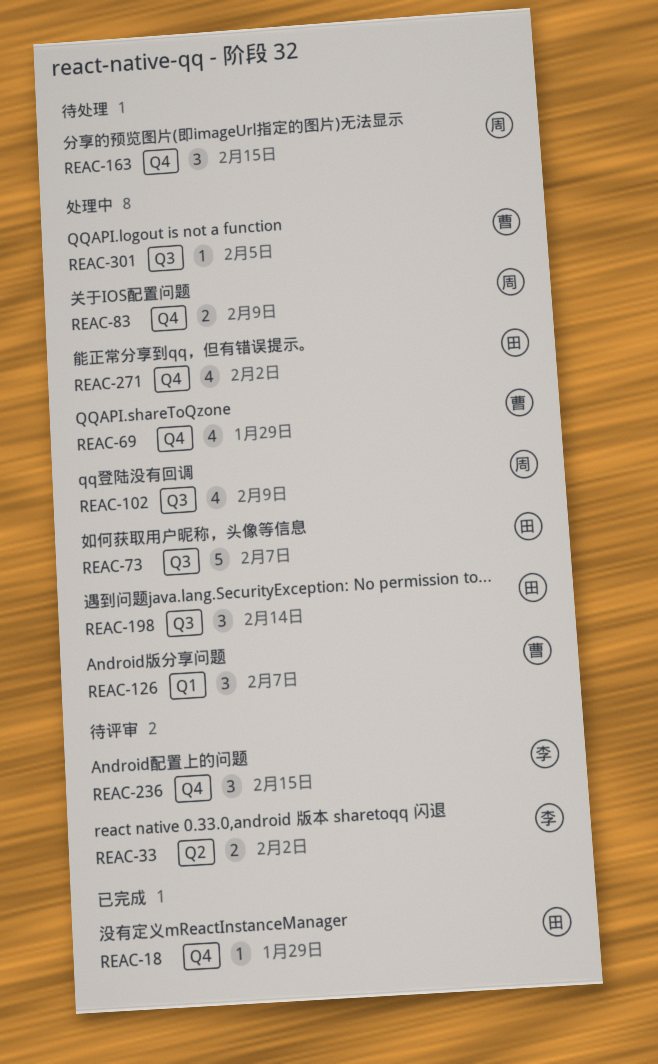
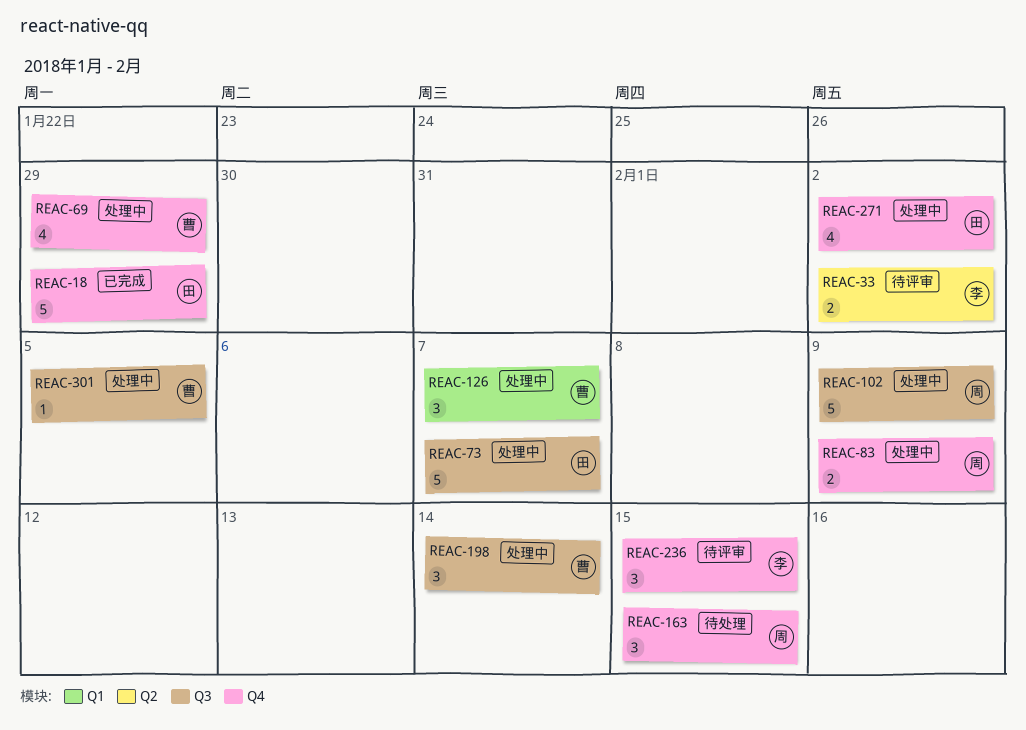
REAC-18, estimate: 1 -> 5
REAC-102, estimate: 4 -> 5
REAC-198, owner: 田 -> 曹

